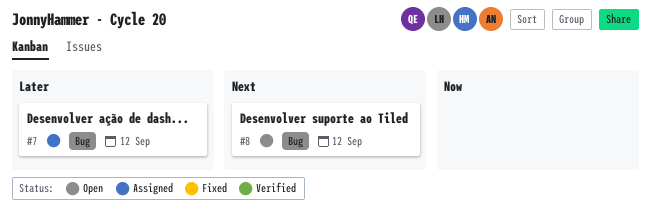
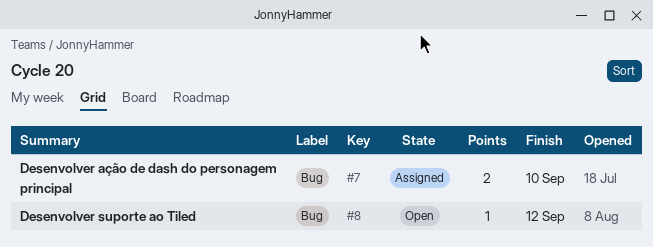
#7, due: Sep 12 -> Sep 10

